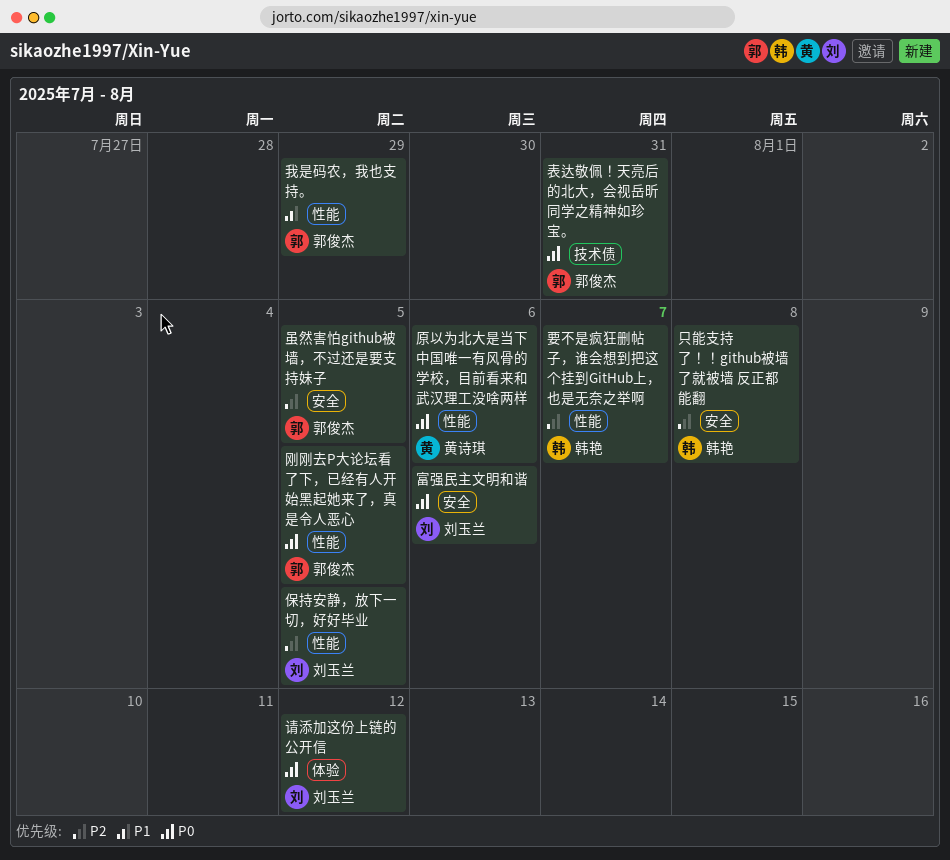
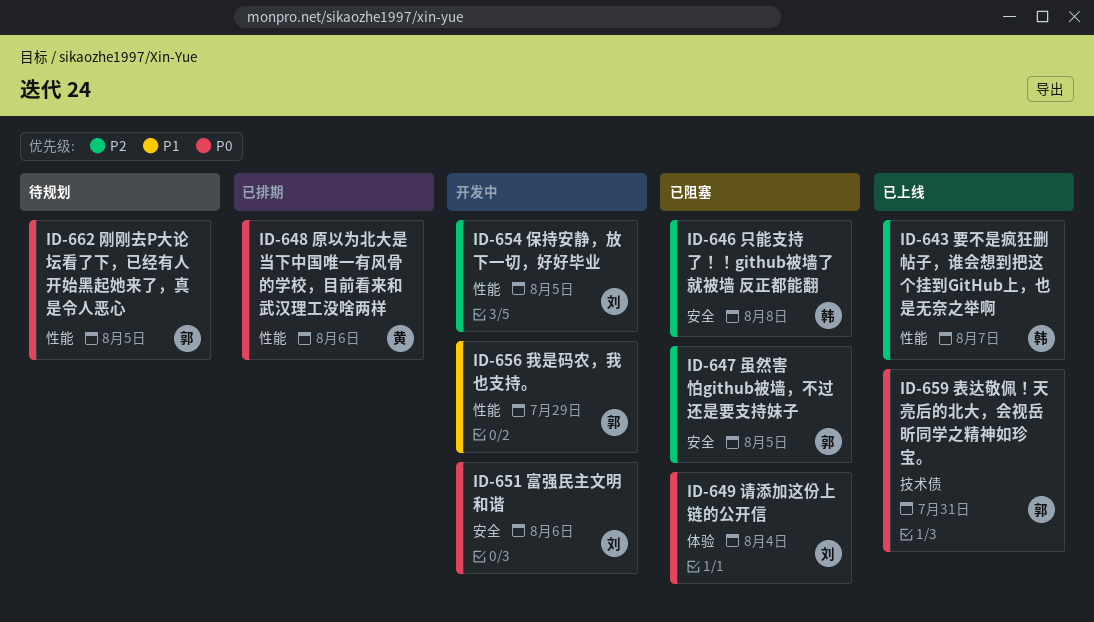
请添加这份上链的公开信, due: Aug 12 -> Aug 4

